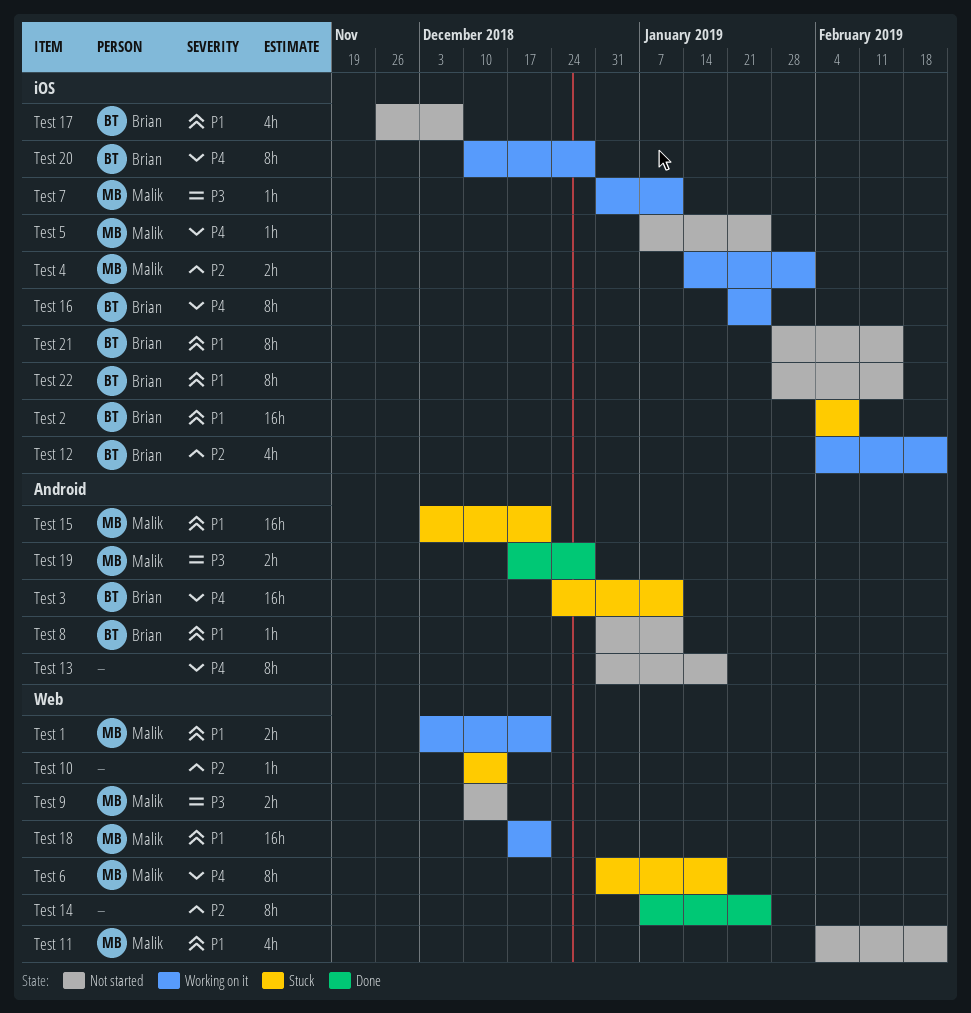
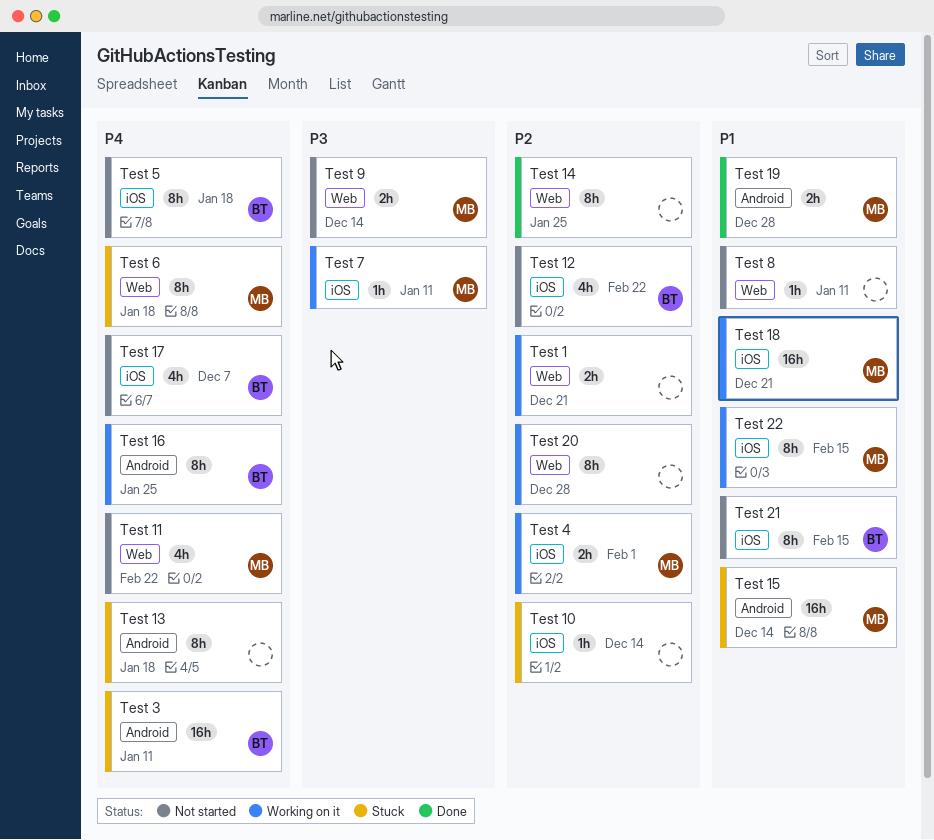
Test 1, owner: Malik -> none
Test 1, priority: P1 -> P2
Test 10, label: Web -> iOS
Test 11, priority: P1 -> P4
Test 12, status: Working on it -> Not started
Test 13, status: Not started -> Stuck
Test 15, due: Dec 21 -> Dec 14
Test 16, label: iOS -> Android
Test 17, priority: P1 -> P4
Test 18, label: Web -> iOS
Test 19, priority: P3 -> P1
Test 2: present -> none
Test 20, owner: Brian -> none
Test 20, priority: P4 -> P2
Test 20, label: iOS -> Web
Test 22, status: Not started -> Working on it
Test 22, owner: Brian -> Malik
Test 5, owner: Malik -> Brian
Test 5, estimate: 1h -> 8h
Test 5, due: Jan 25 -> Jan 18
Test 8, owner: Brian -> none
Test 8, label: Android -> Web

